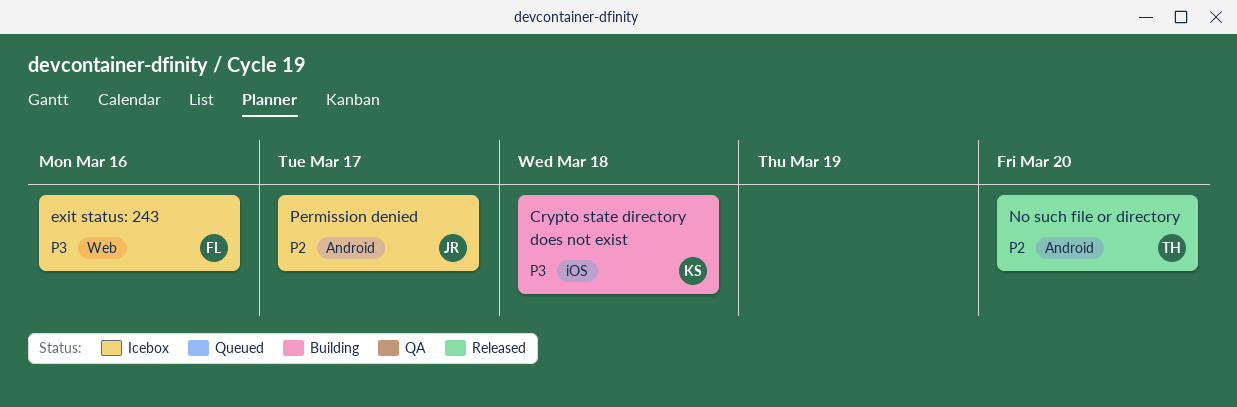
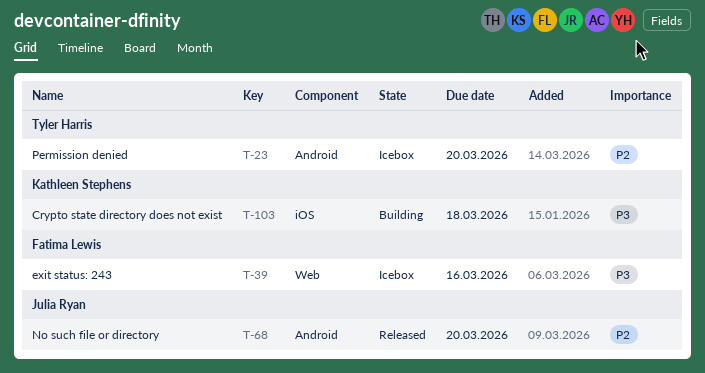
No such file or directory, owner: Tyler Harris -> Julia Ryan
Permission denied, owner: Julia Ryan -> Tyler Harris
Permission denied, due: Mar 17 -> Mar 20

